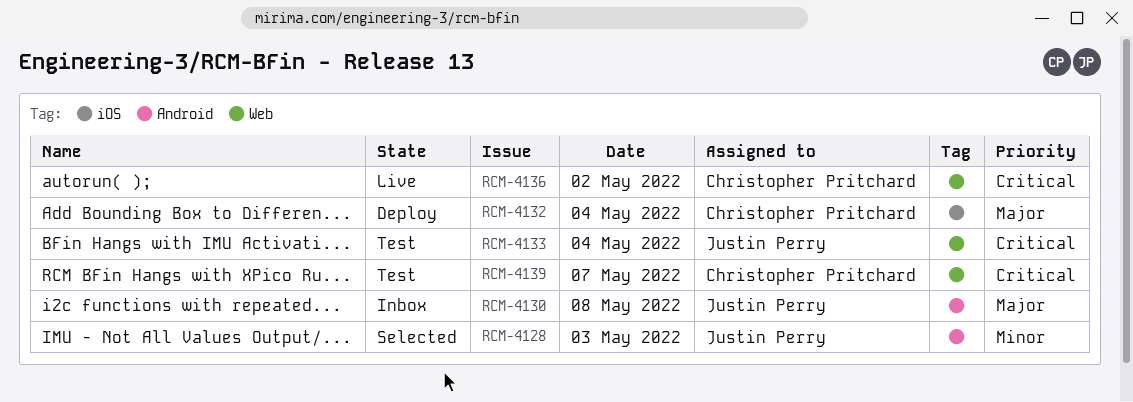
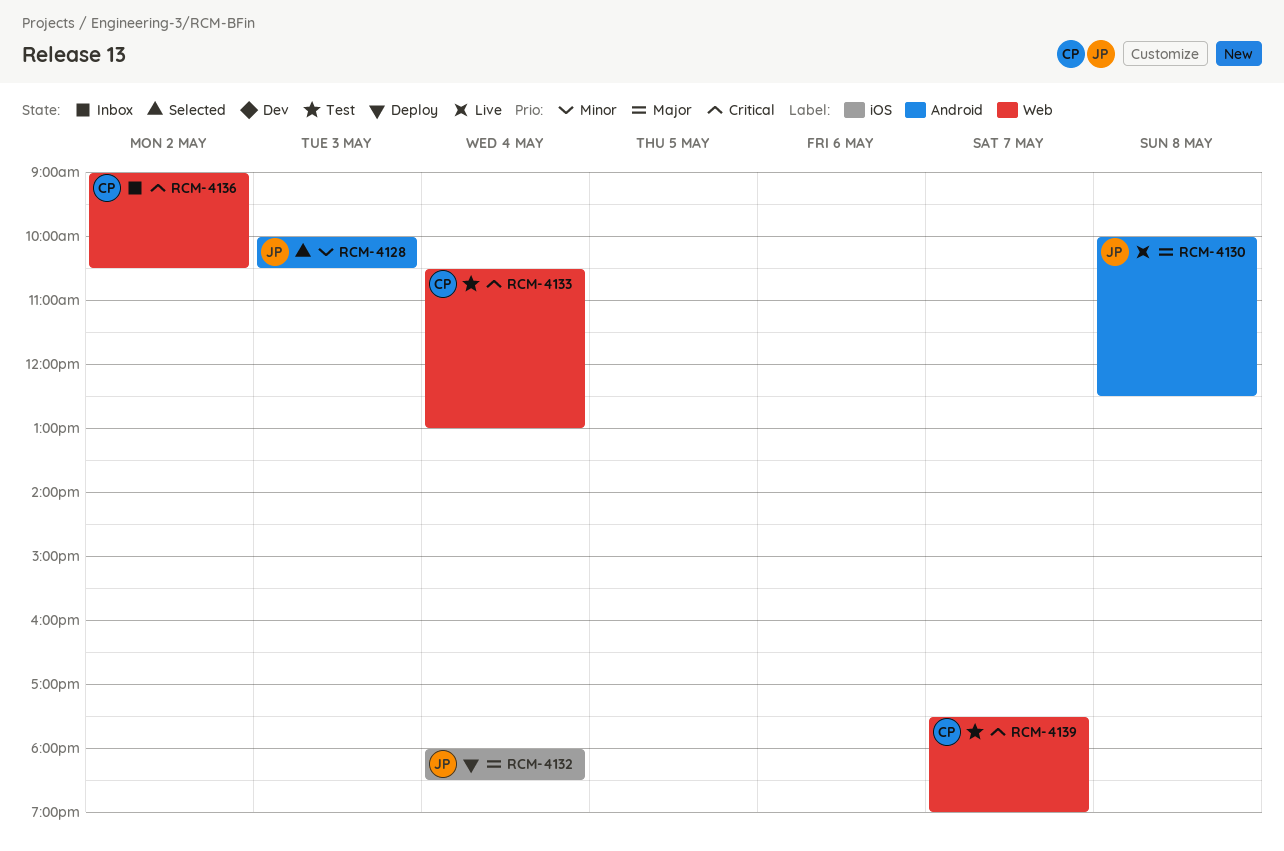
RCM-4130, status: Inbox -> Live
RCM-4132, owner: Christopher Pritchard -> Justin Perry
RCM-4133, owner: Justin Perry -> Christopher Pritchard
RCM-4136, status: Live -> Inbox

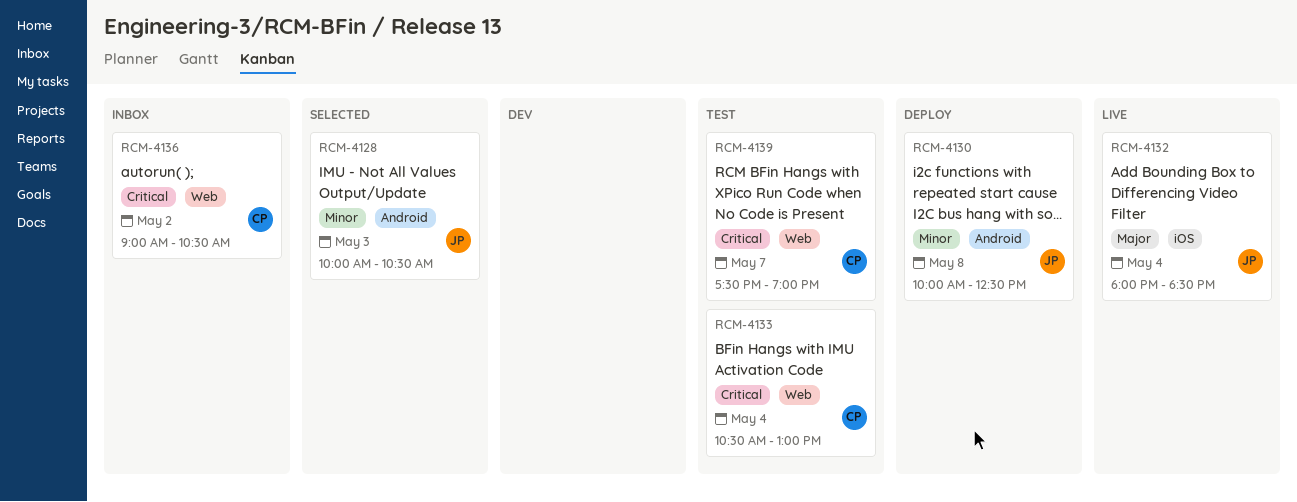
RCM-4130, status: Live -> Deploy
RCM-4130, priority: Major -> Minor
RCM-4132, status: Deploy -> Live

